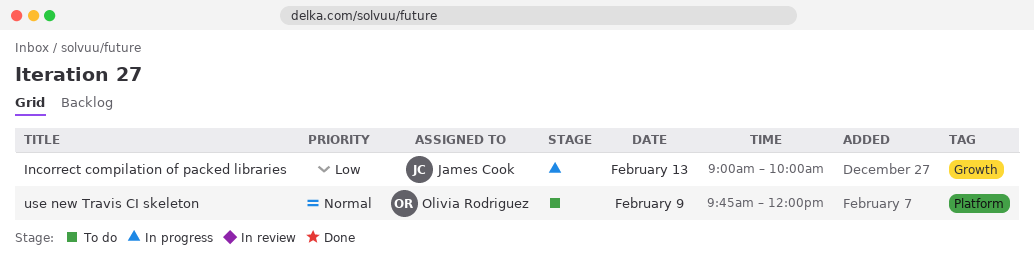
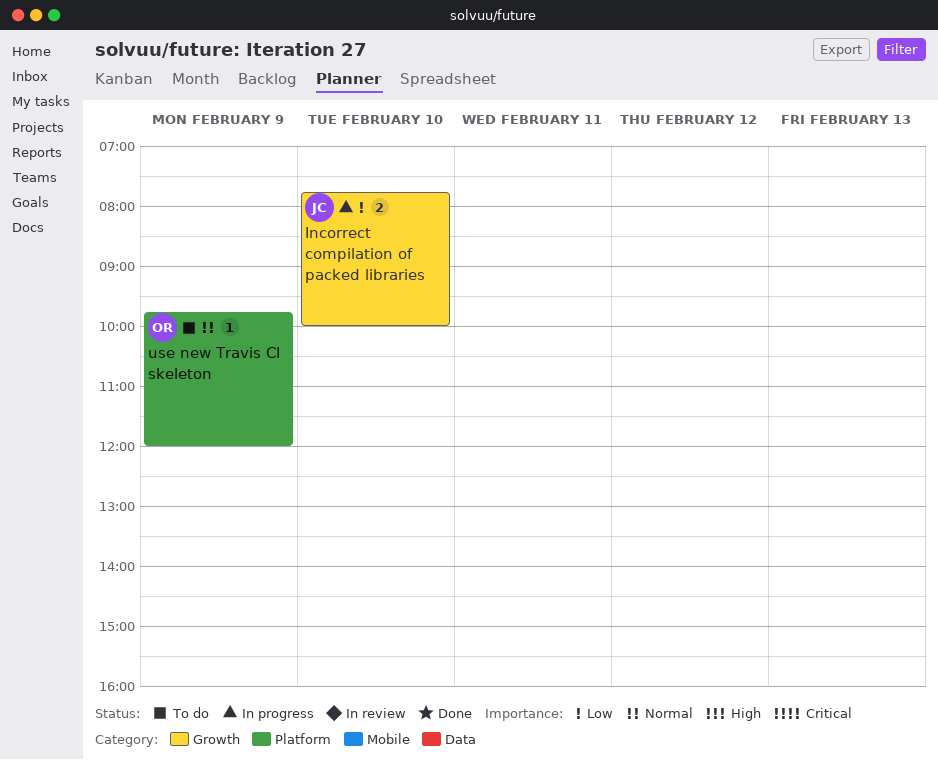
Incorrect compilation of packed libraries, day: Feb 13 -> Feb 10
Incorrect compilation of packed libraries, begins: 09:00 -> 07:45

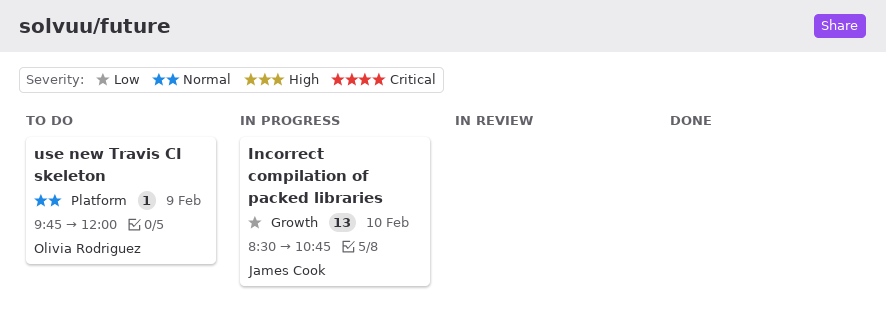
Incorrect compilation of packed libraries, estimate: 2 -> 13
Incorrect compilation of packed libraries, begins: 07:45 -> 08:30
Incorrect compilation of packed libraries, ends: 10:00 -> 10:45

